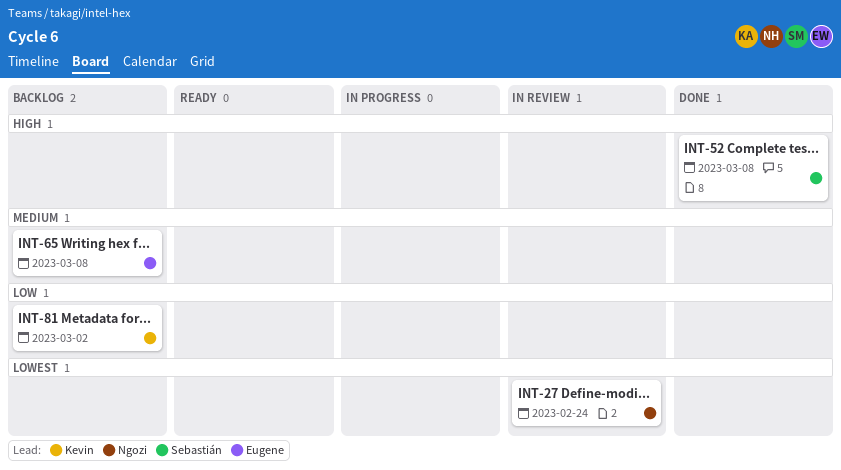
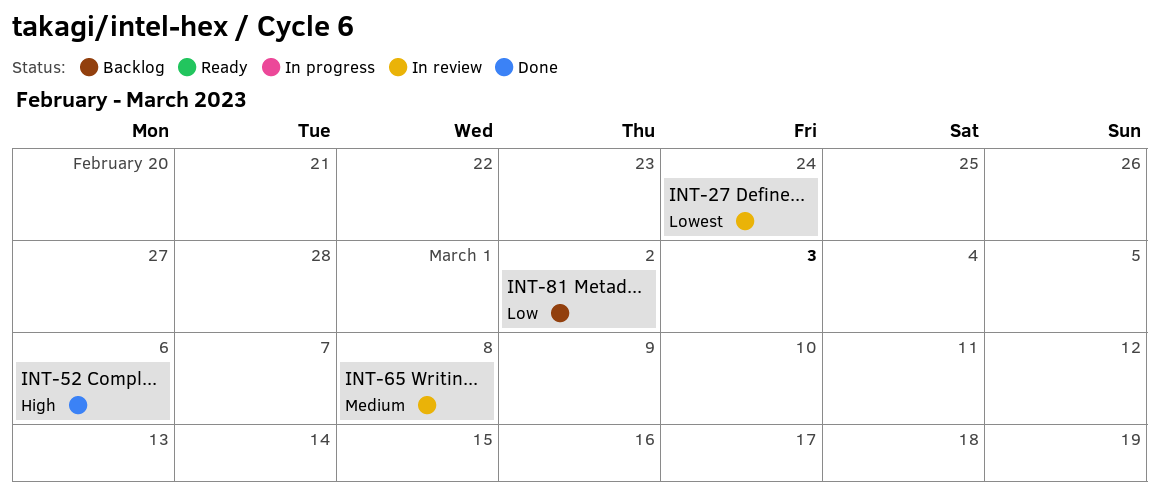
INT-52, due: Mar 8 -> Mar 6
INT-65, status: Backlog -> In review

